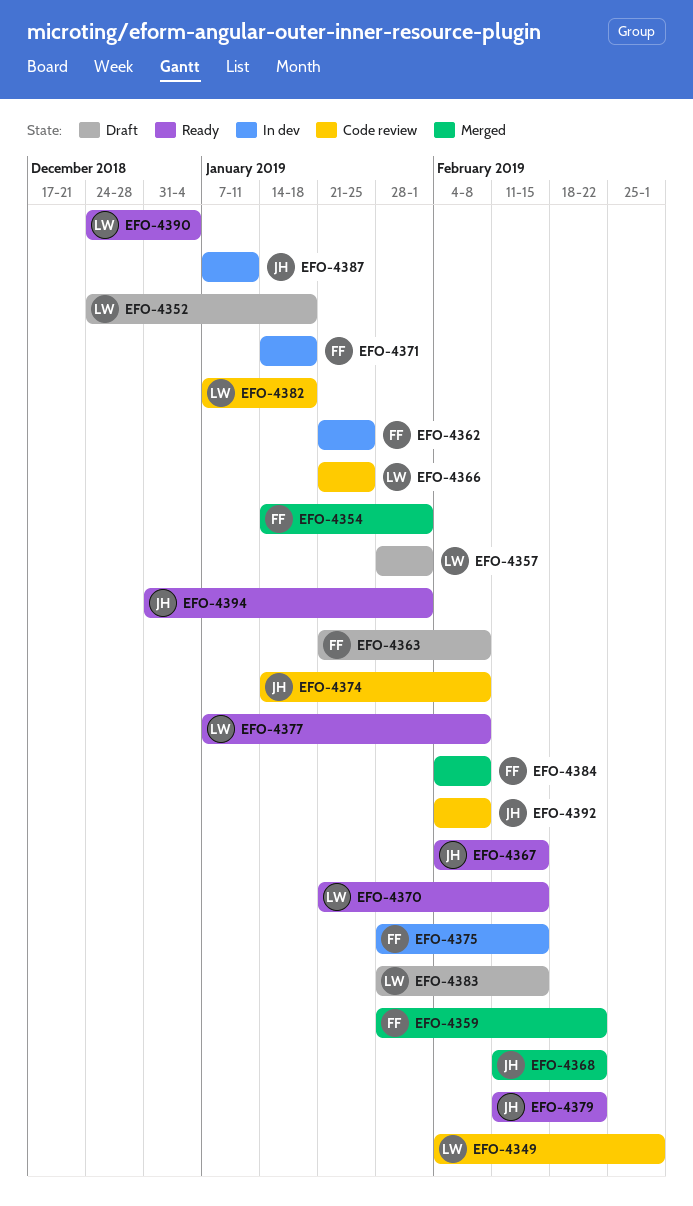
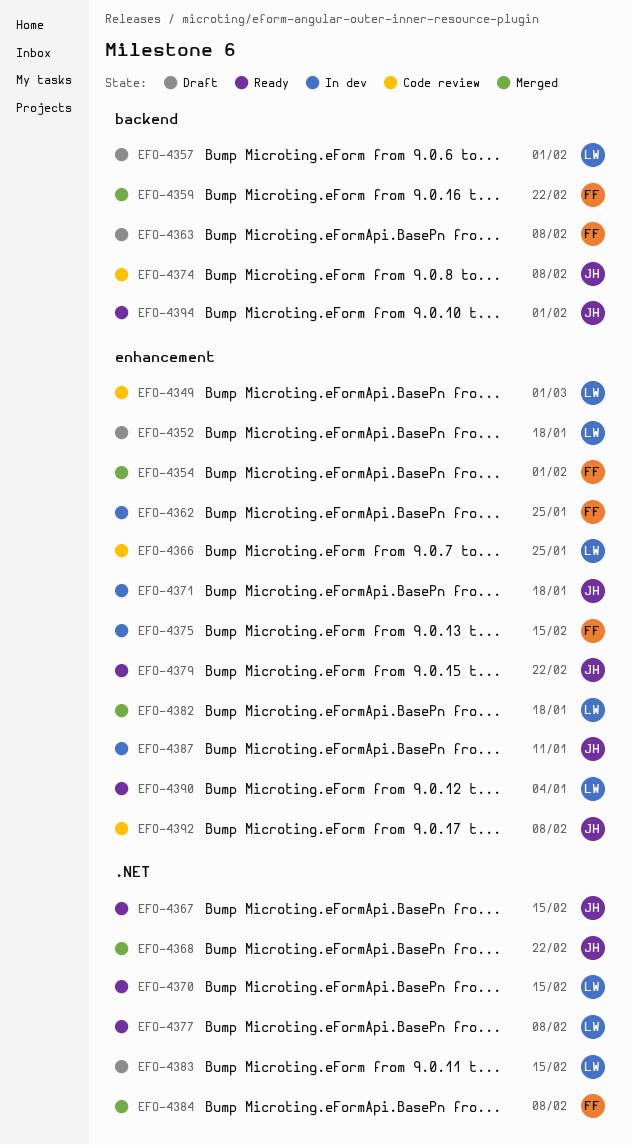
EFO-4371, owner: FF -> JH
EFO-4382, status: Code review -> Merged

